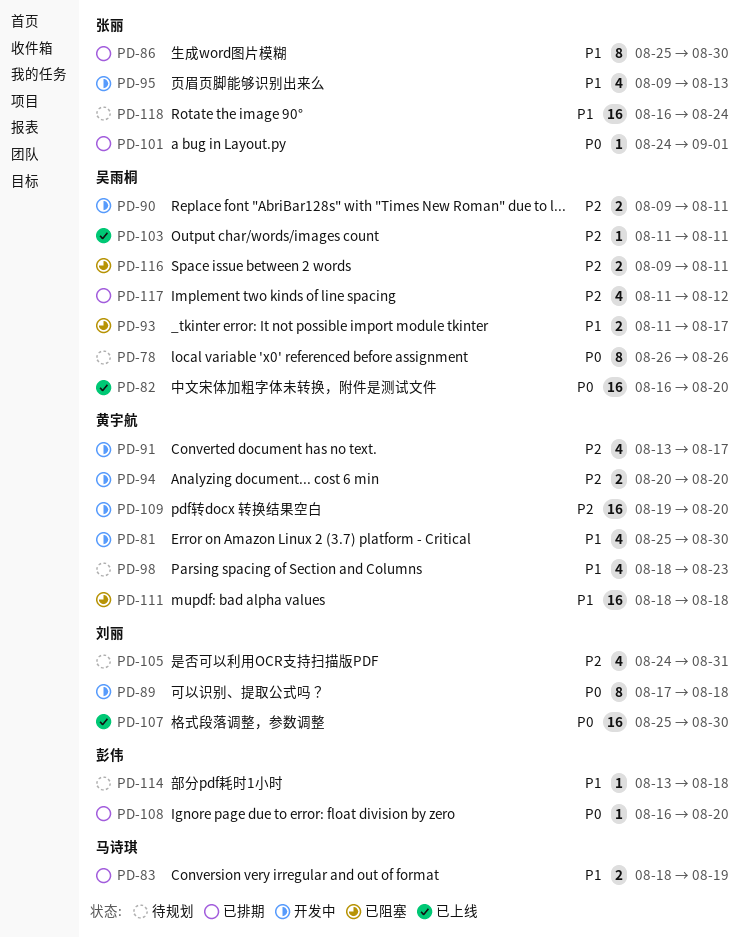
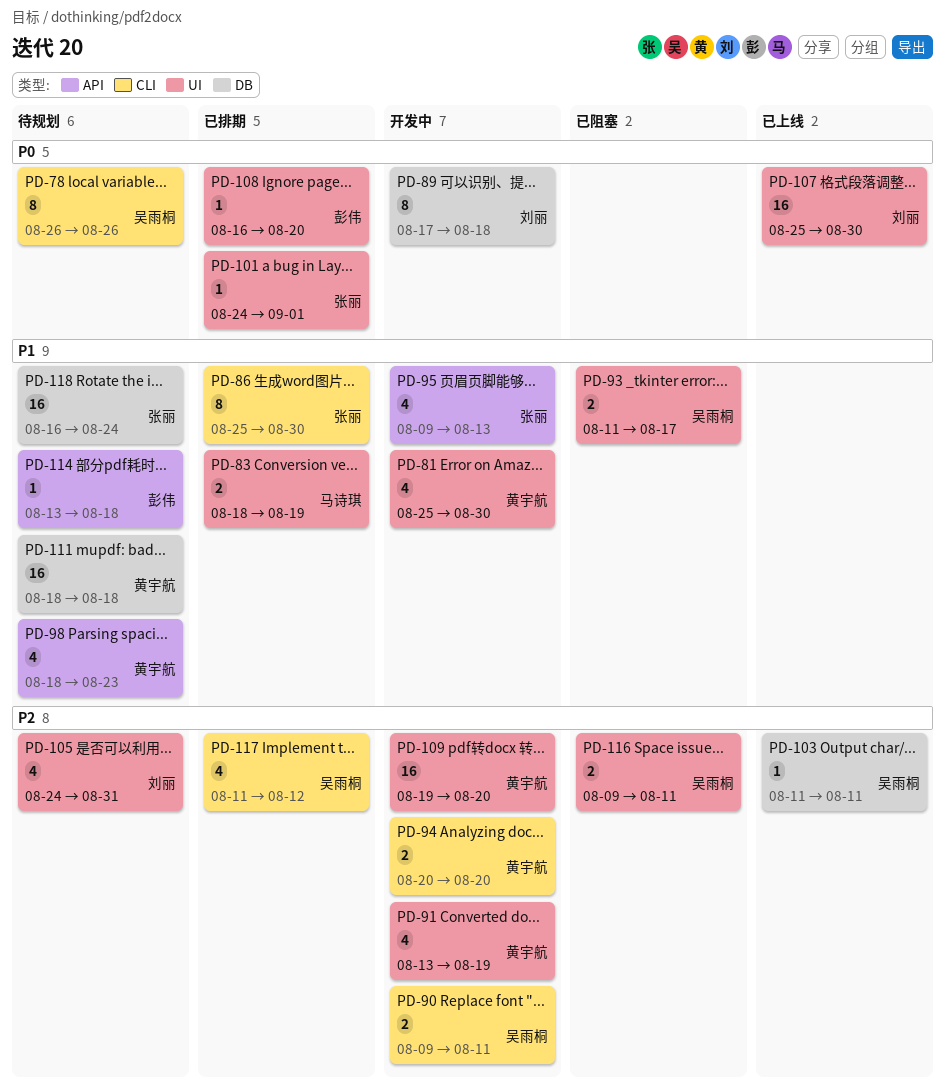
PD-82: present -> none
PD-91, due: Aug 17 -> Aug 19
PD-111, status: 已阻塞 -> 待规划

